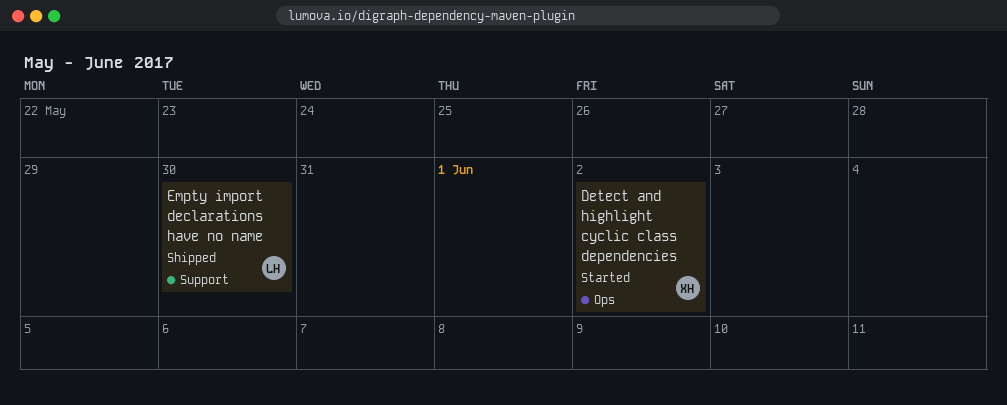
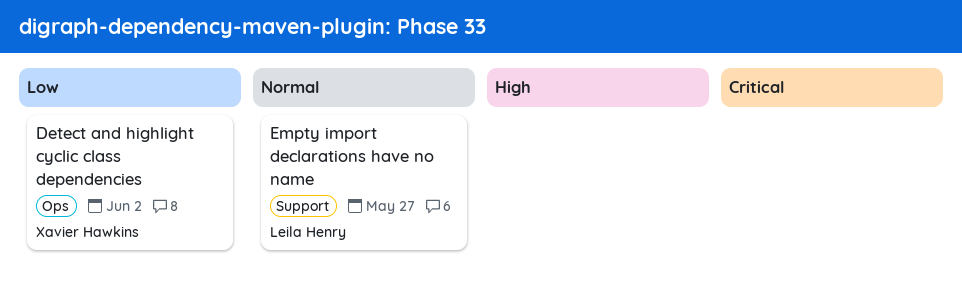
Empty import declarations have no name, due: May 30 -> May 27

